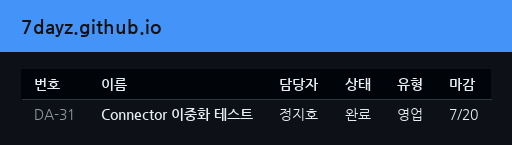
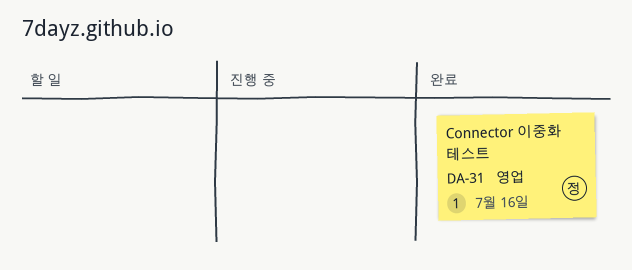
DA-31, due: Jul 20 -> Jul 16

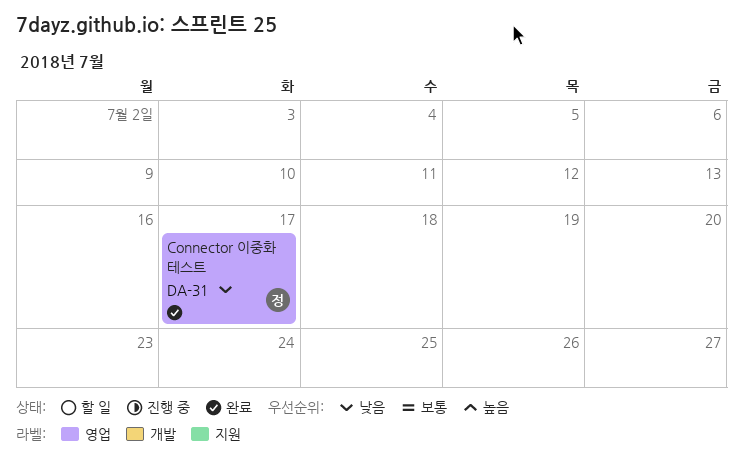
DA-31, due: Jul 16 -> Jul 17

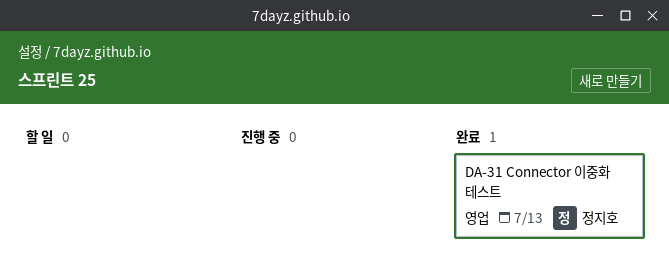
DA-31, due: Jul 17 -> Jul 13

